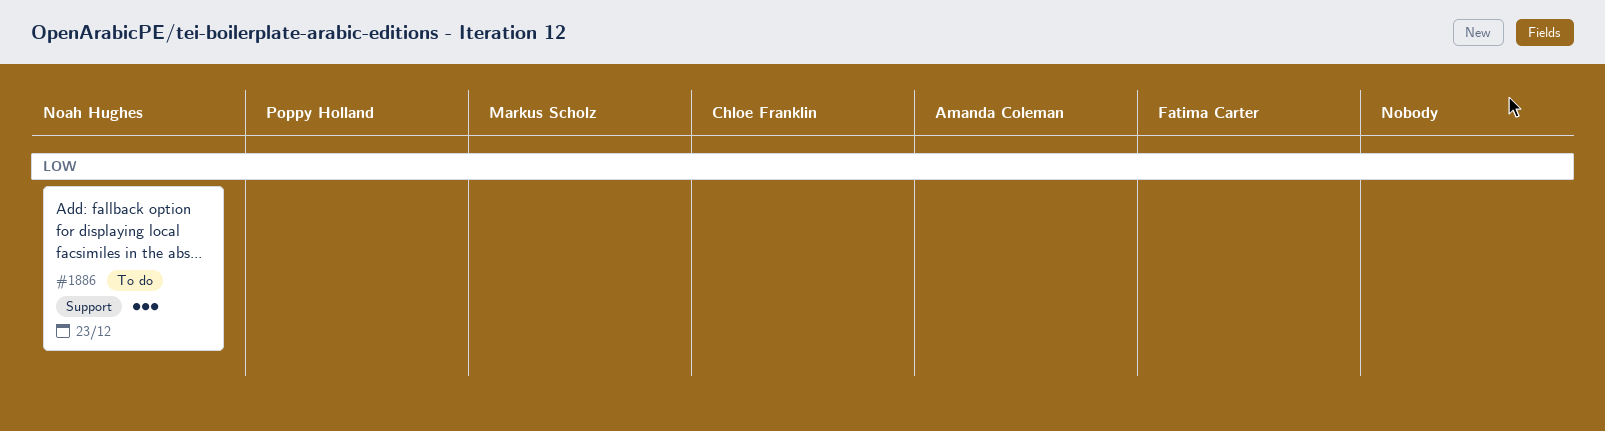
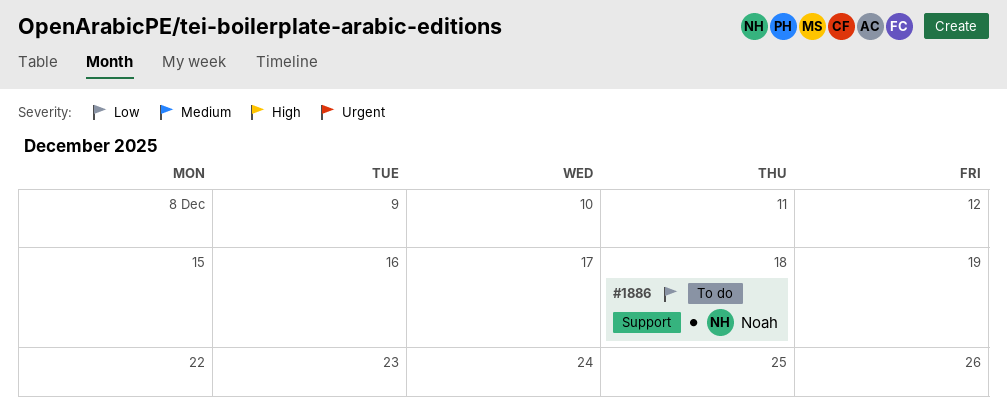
#1886, estimate: 3 -> 1
#1886, due: Dec 23 -> Dec 18

